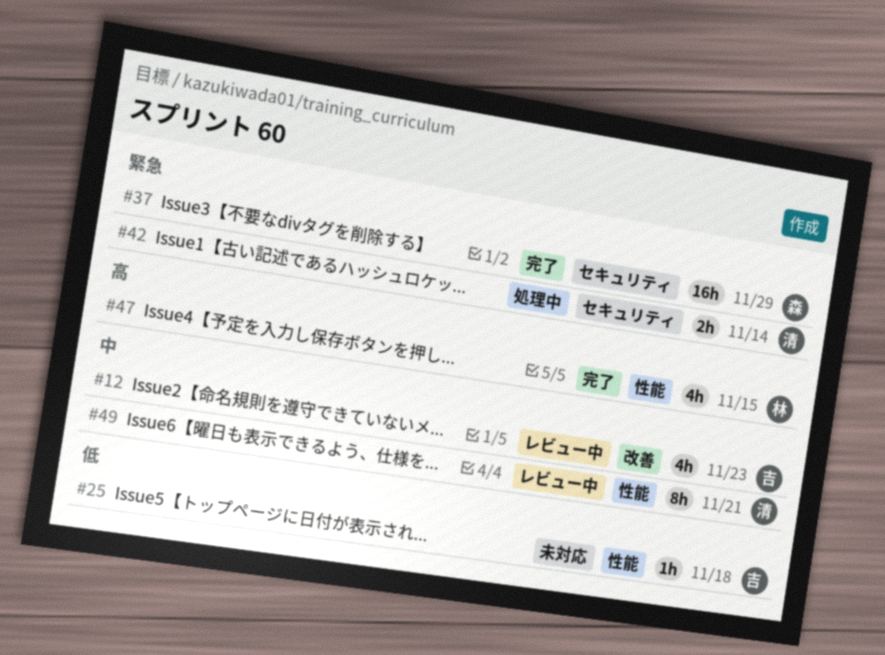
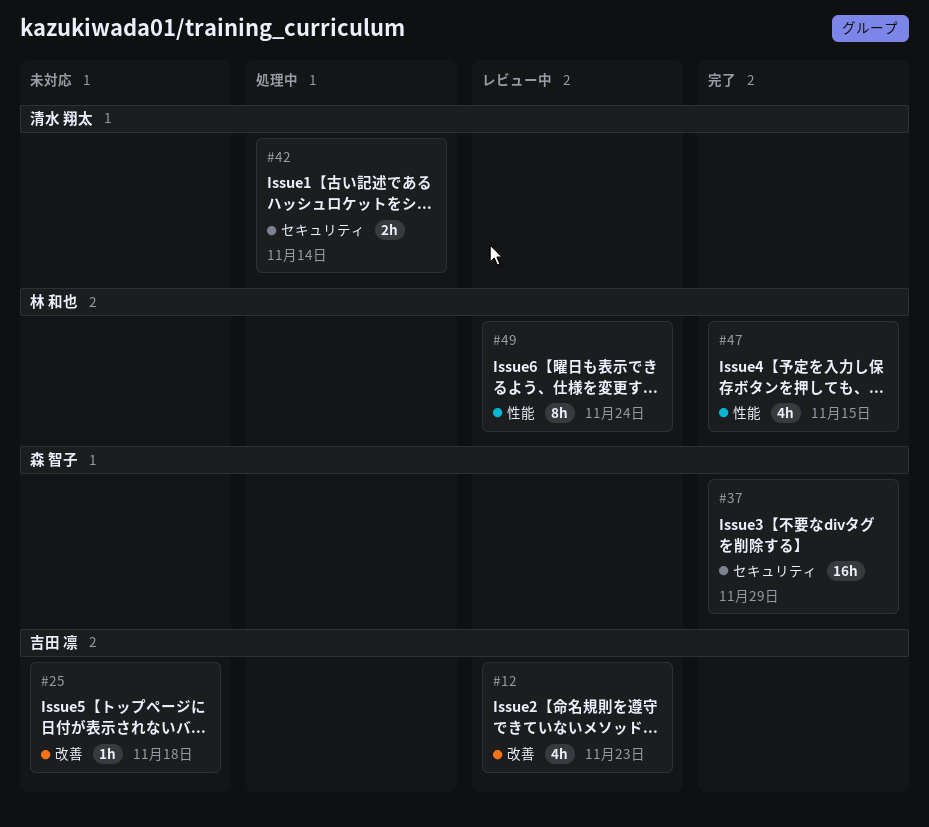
#25, label: 性能 -> 改善
#49, owner: 清水 翔太 -> 林 和也
#49, due: Nov 21 -> Nov 24

